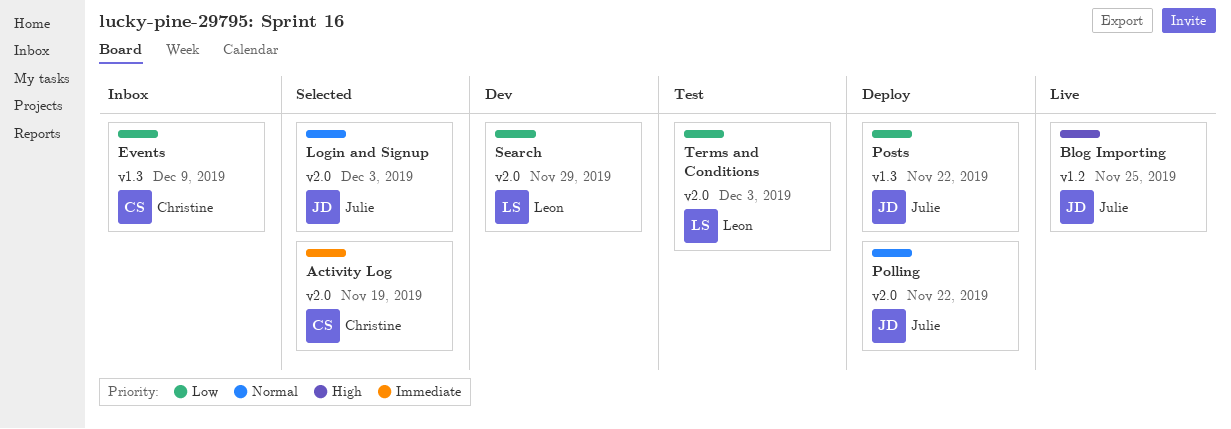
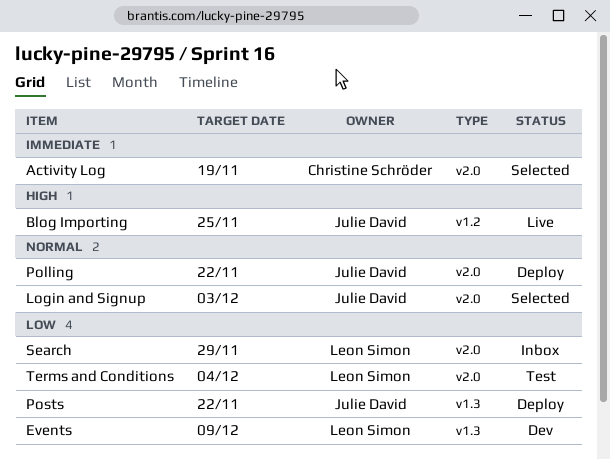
Events, status: Inbox -> Dev
Events, owner: Christine Schröder -> Leon Simon
Search, status: Dev -> Inbox
Terms and Conditions, due: Dec 3 -> Dec 4

